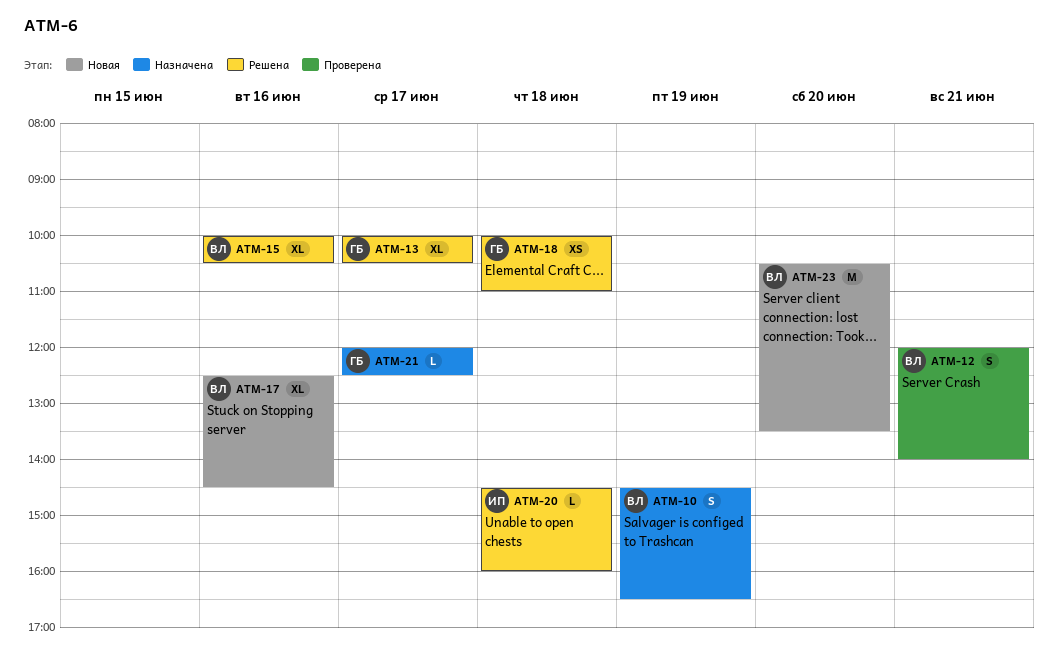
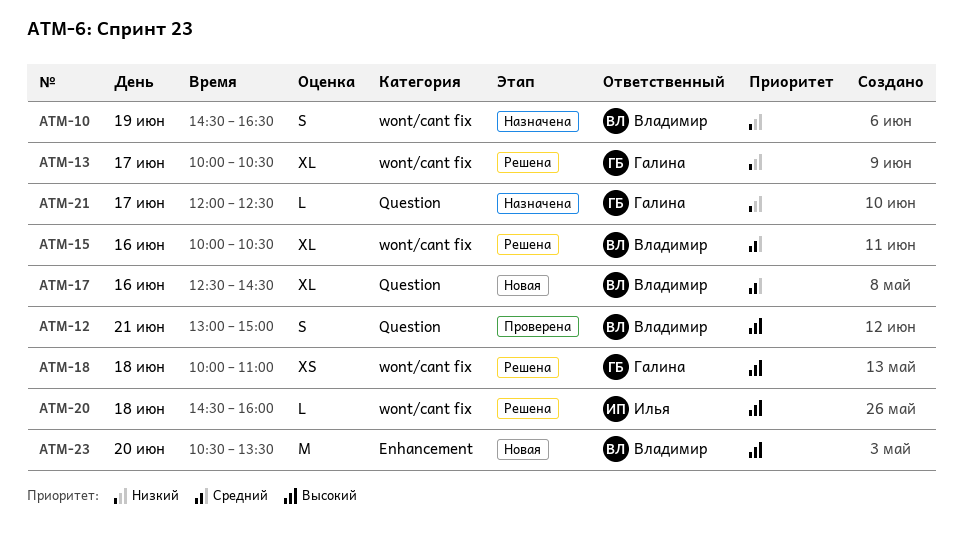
ATM-12, begins: 12:00 -> 13:00
ATM-12, ends: 14:00 -> 15:00

